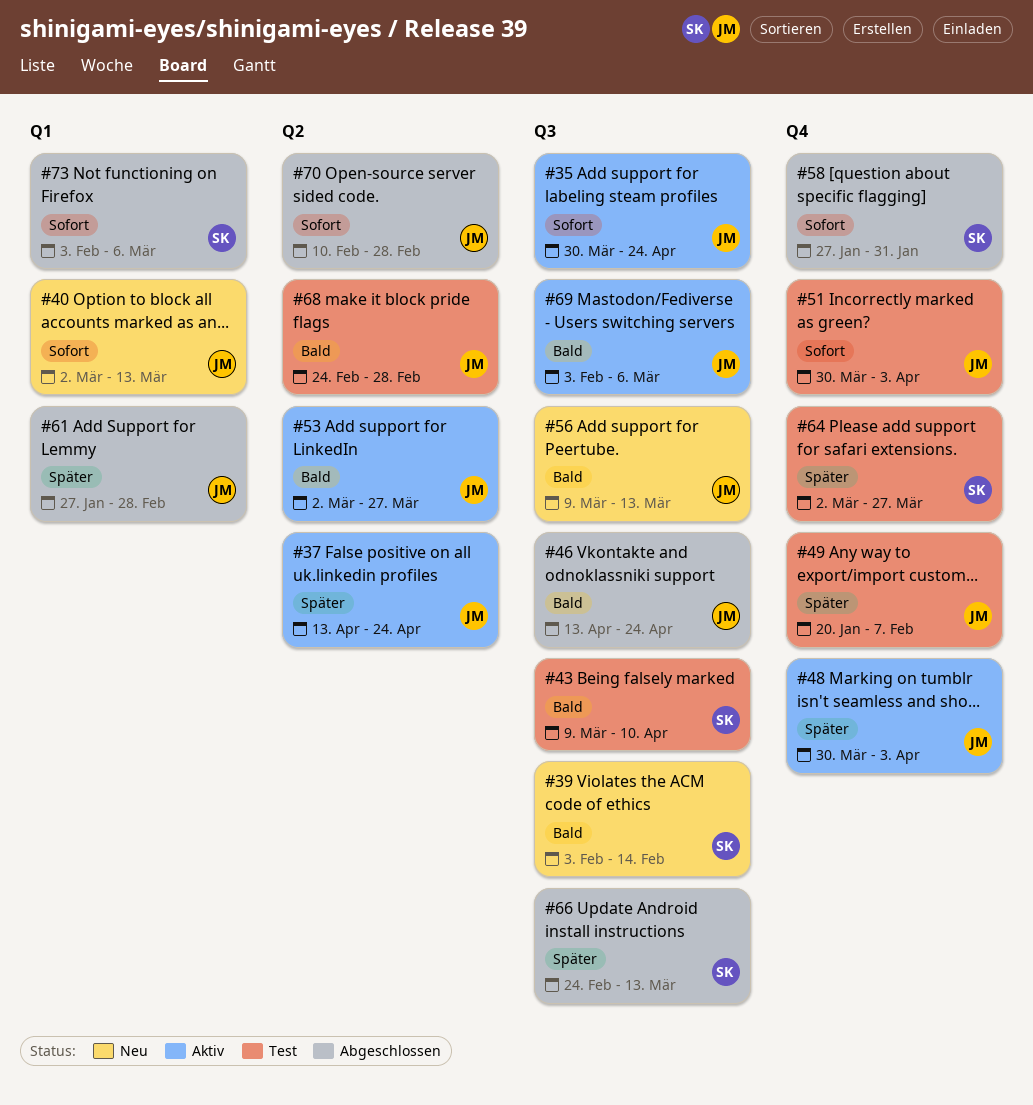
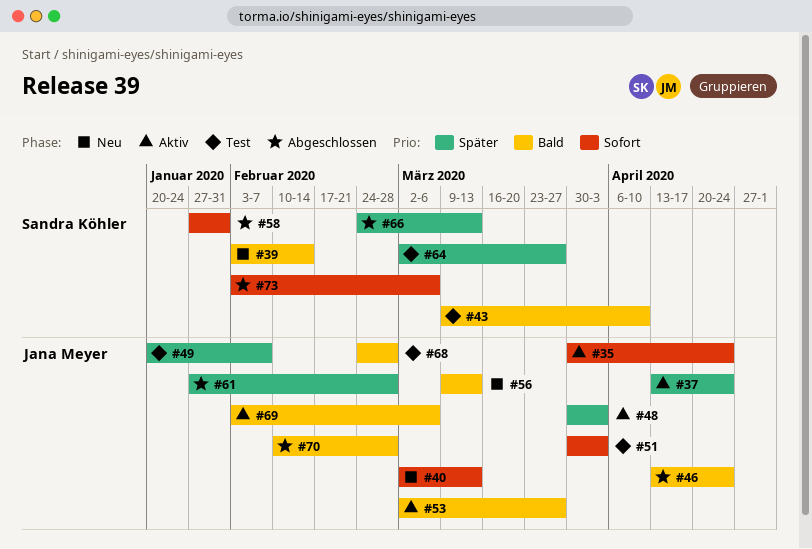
#70, priority: Sofort -> Bald

